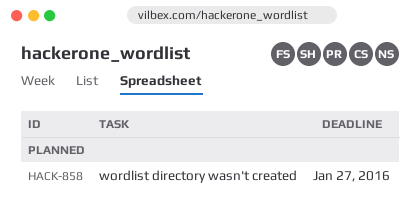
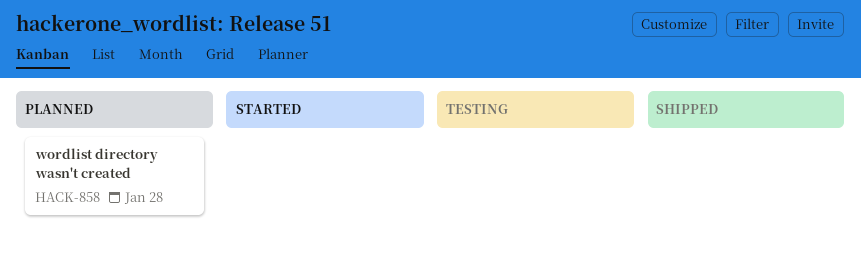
HACK-858, due: Jan 27 -> Jan 28

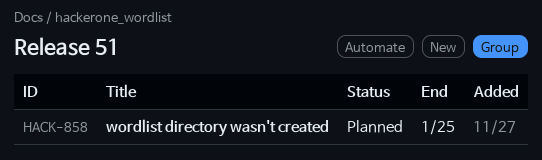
HACK-858, due: Jan 28 -> Jan 25

